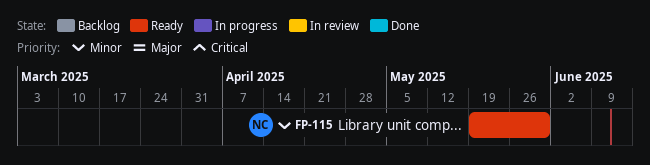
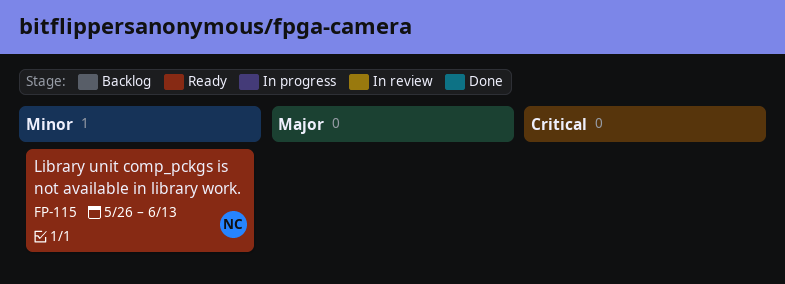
FP-115, start: May 19 -> May 26
FP-115, due: May 30 -> Jun 13

